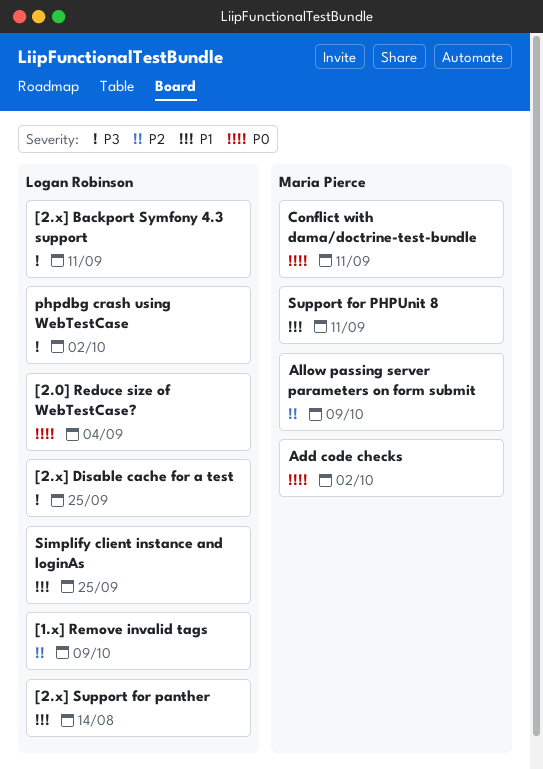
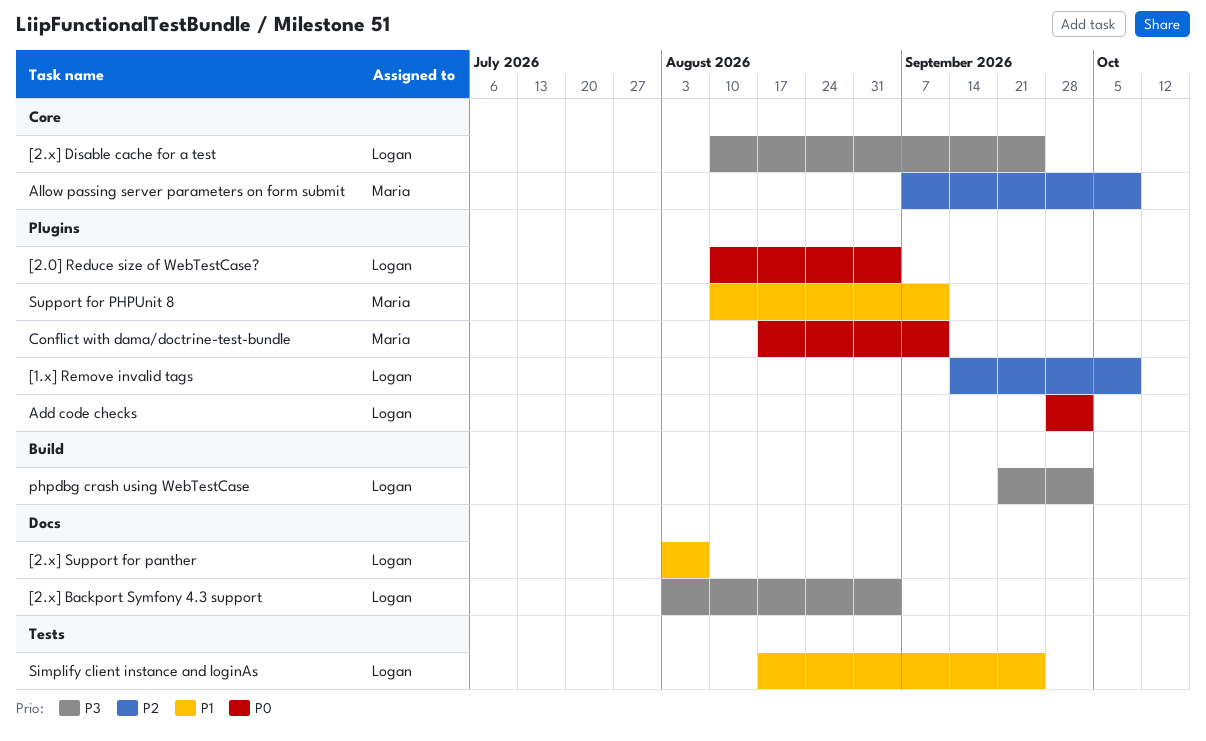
[2.x] Backport Symfony 4.3 support, due: Sep 11 -> Sep 4
[2.x] Support for panther, due: Aug 14 -> Aug 7
Add code checks, owner: Maria Pierce -> Logan Robinson

